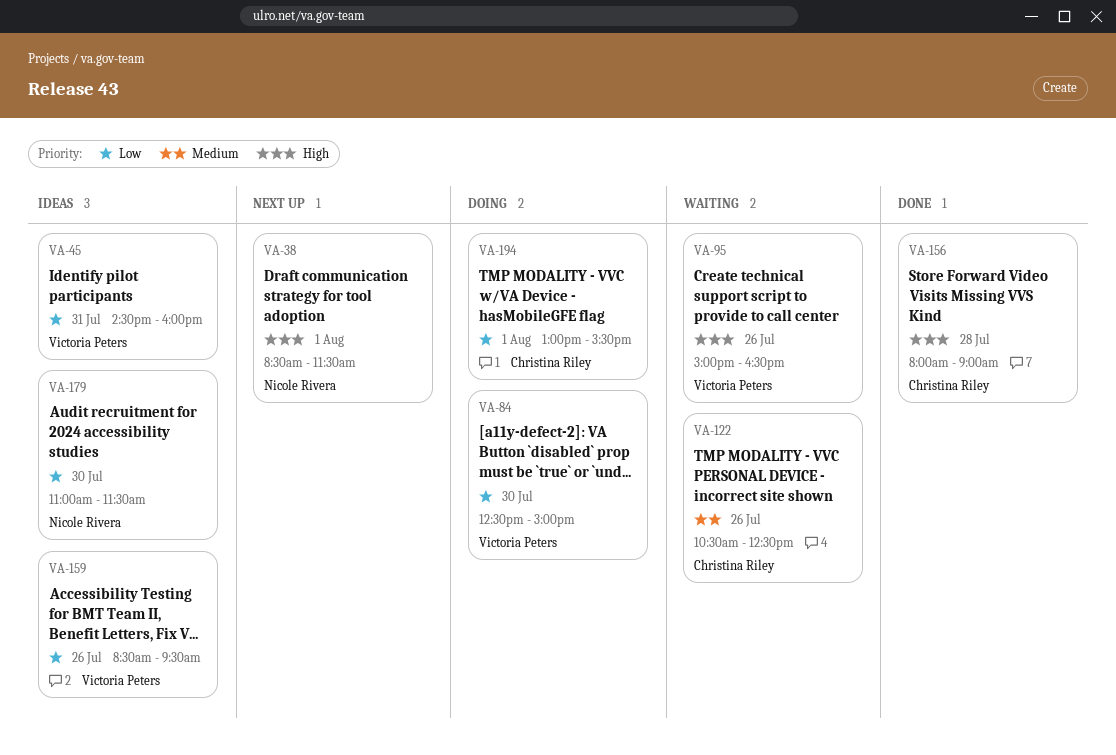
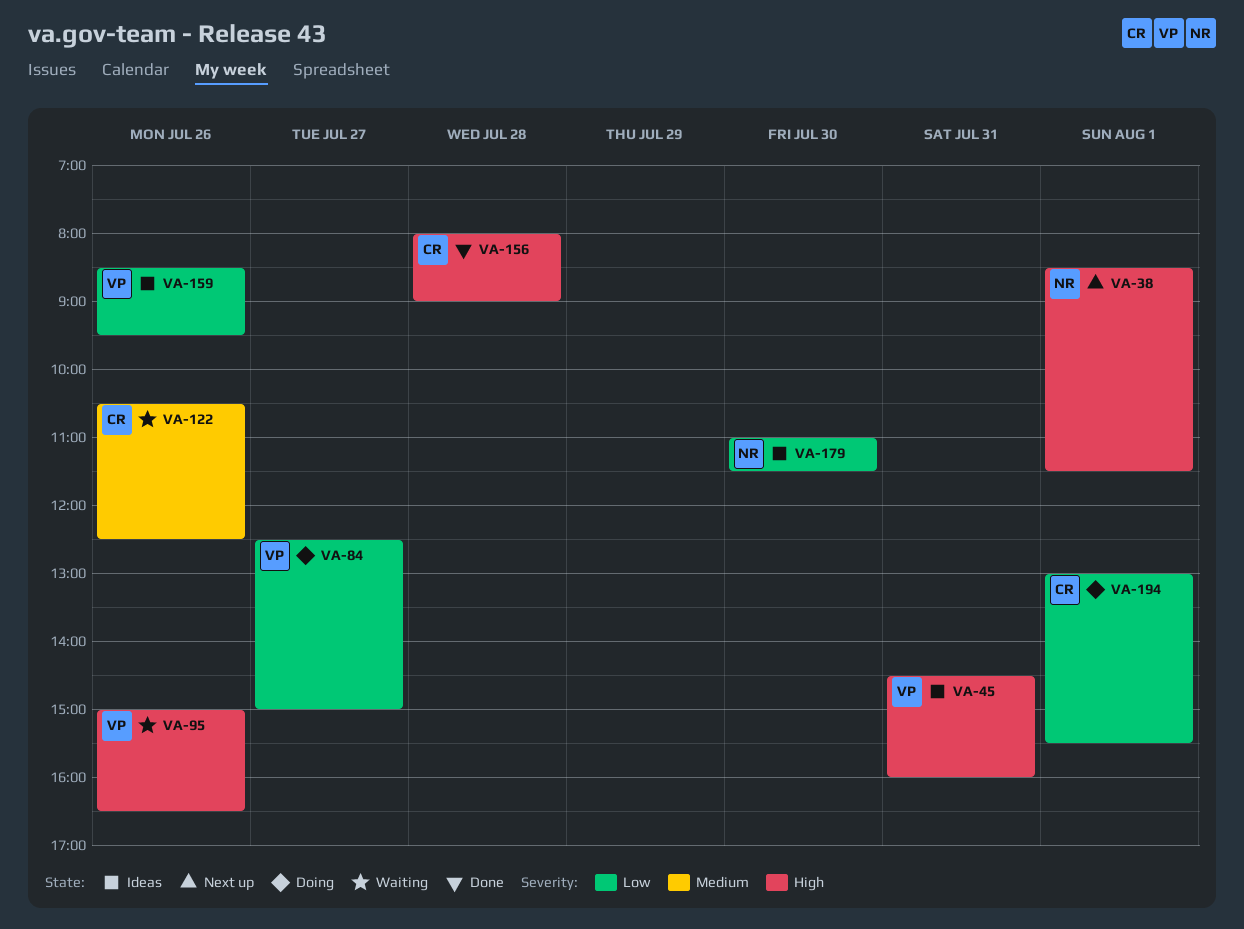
VA-45, priority: Low -> High
VA-84, day: Jul 30 -> Jul 27

